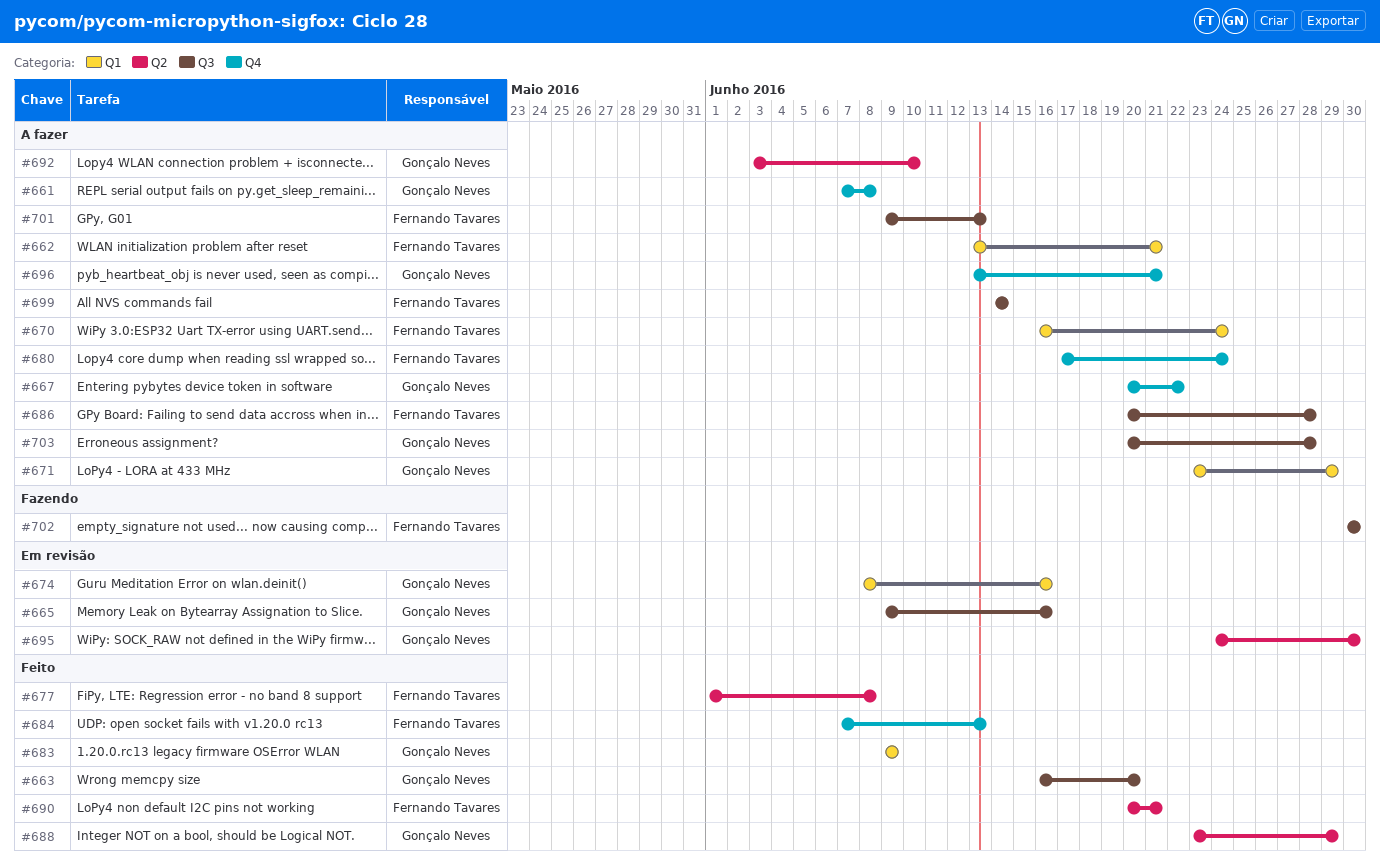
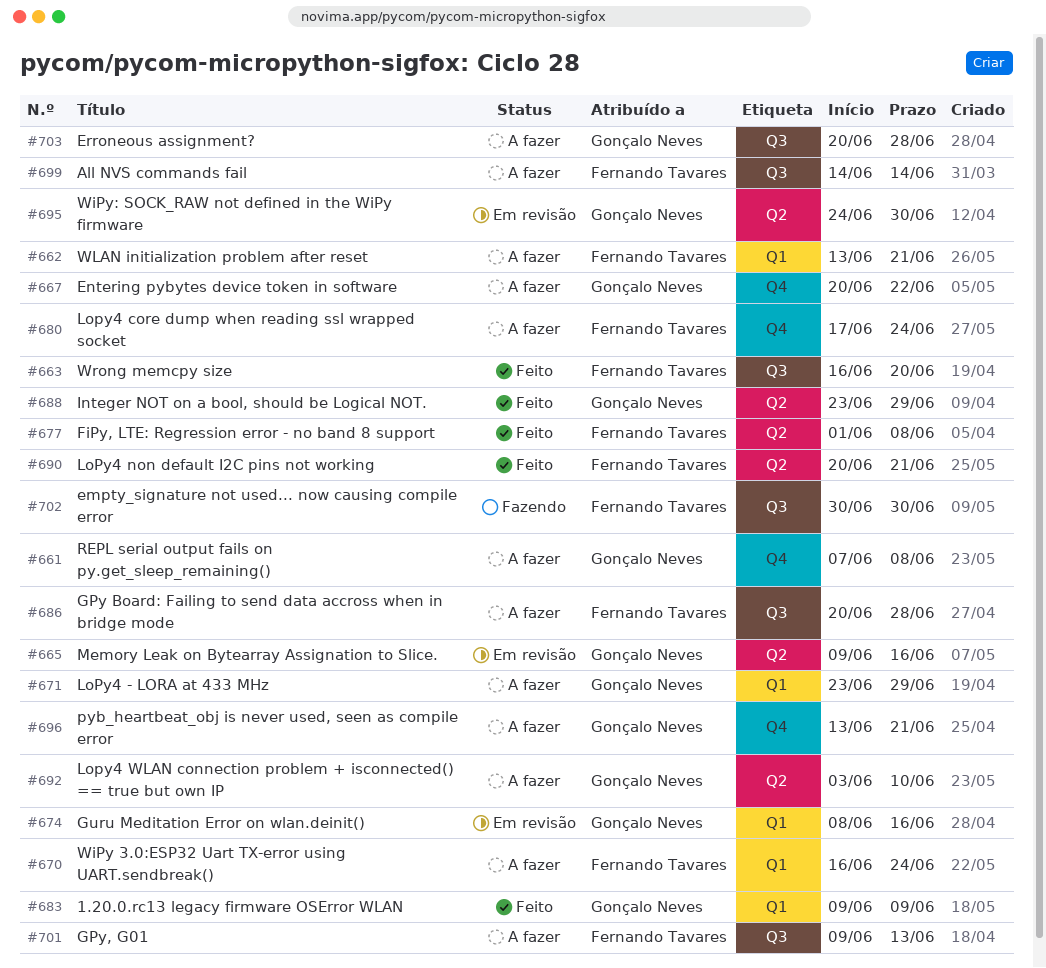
#663, owner: Gonçalo Neves -> Fernando Tavares
#665, label: Q3 -> Q2
#684: present -> none

